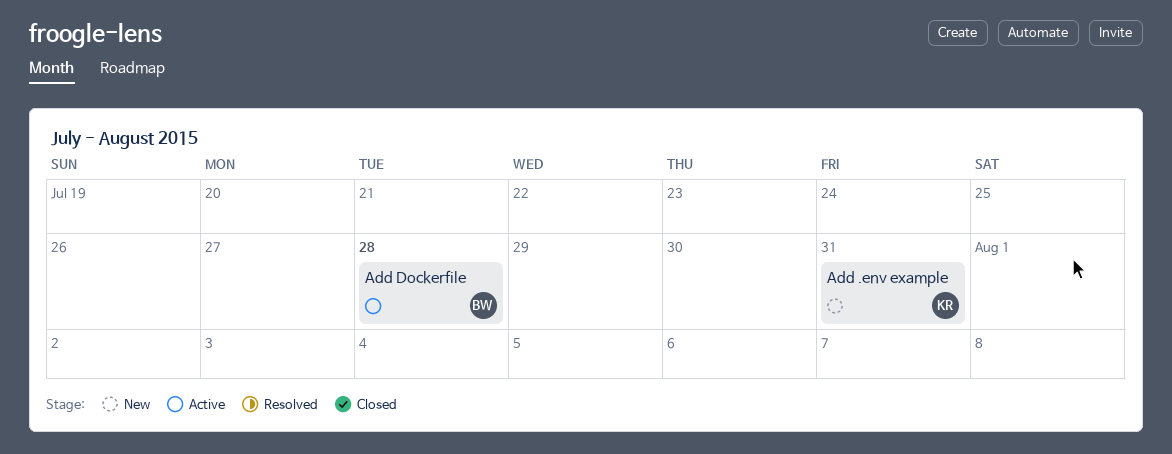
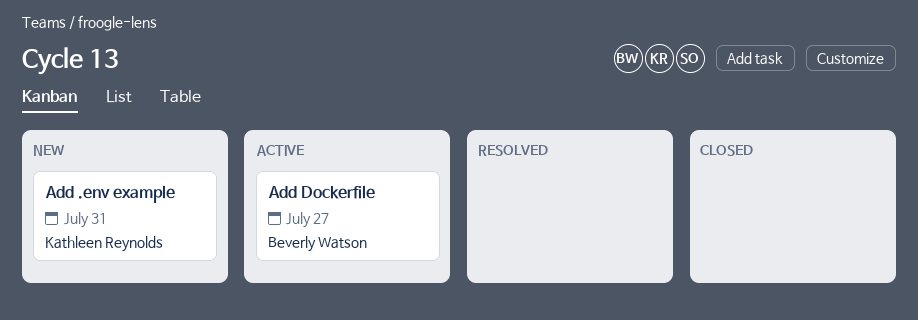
Add Dockerfile, due: Jul 28 -> Jul 27

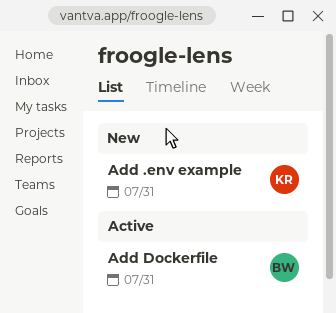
Add Dockerfile, due: Jul 27 -> Jul 31

